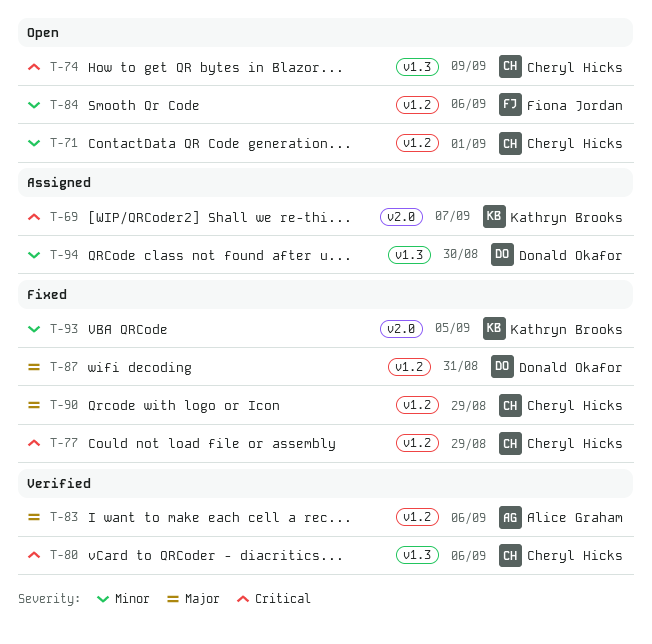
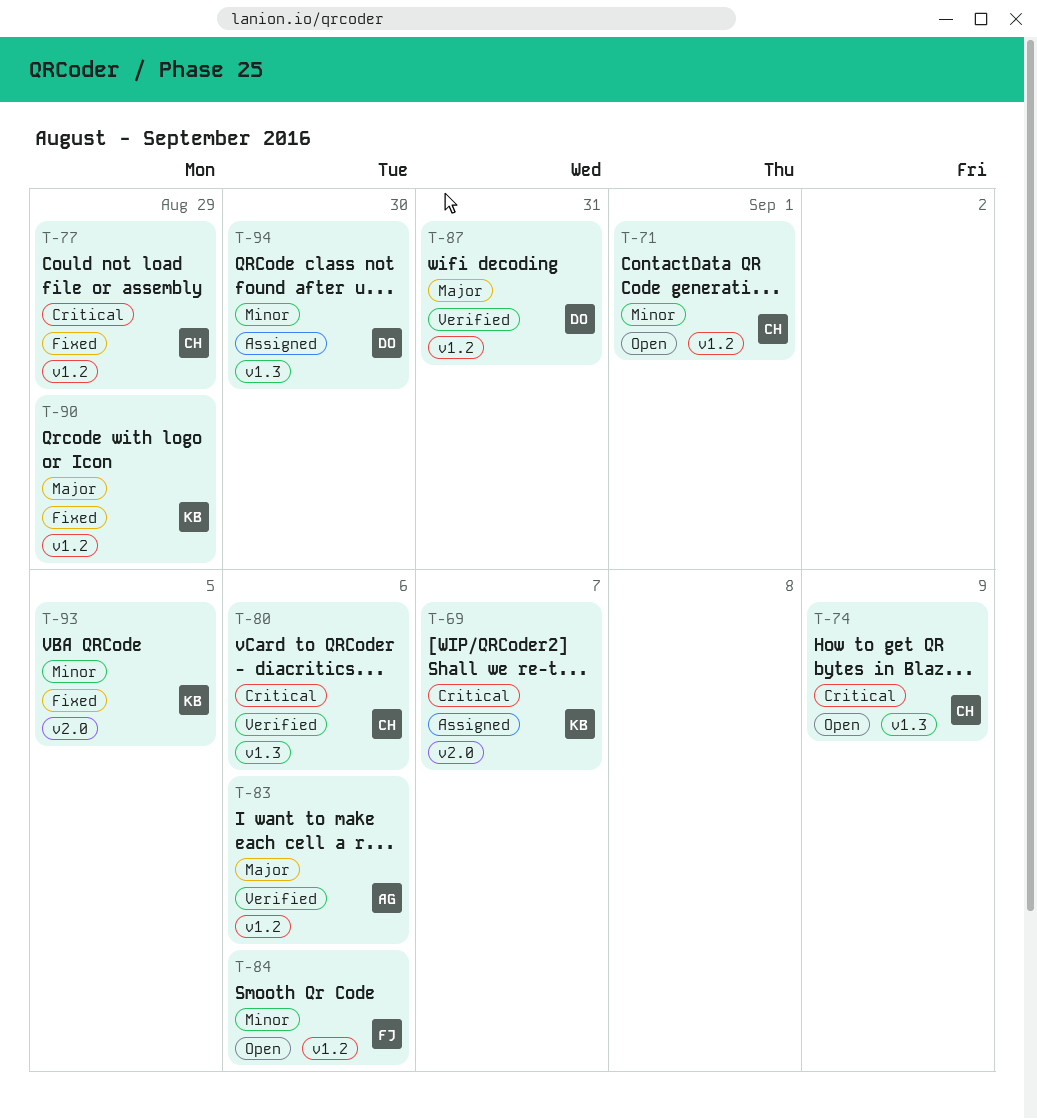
T-87, status: Fixed -> Verified
T-90, owner: Cheryl Hicks -> Kathryn Brooks

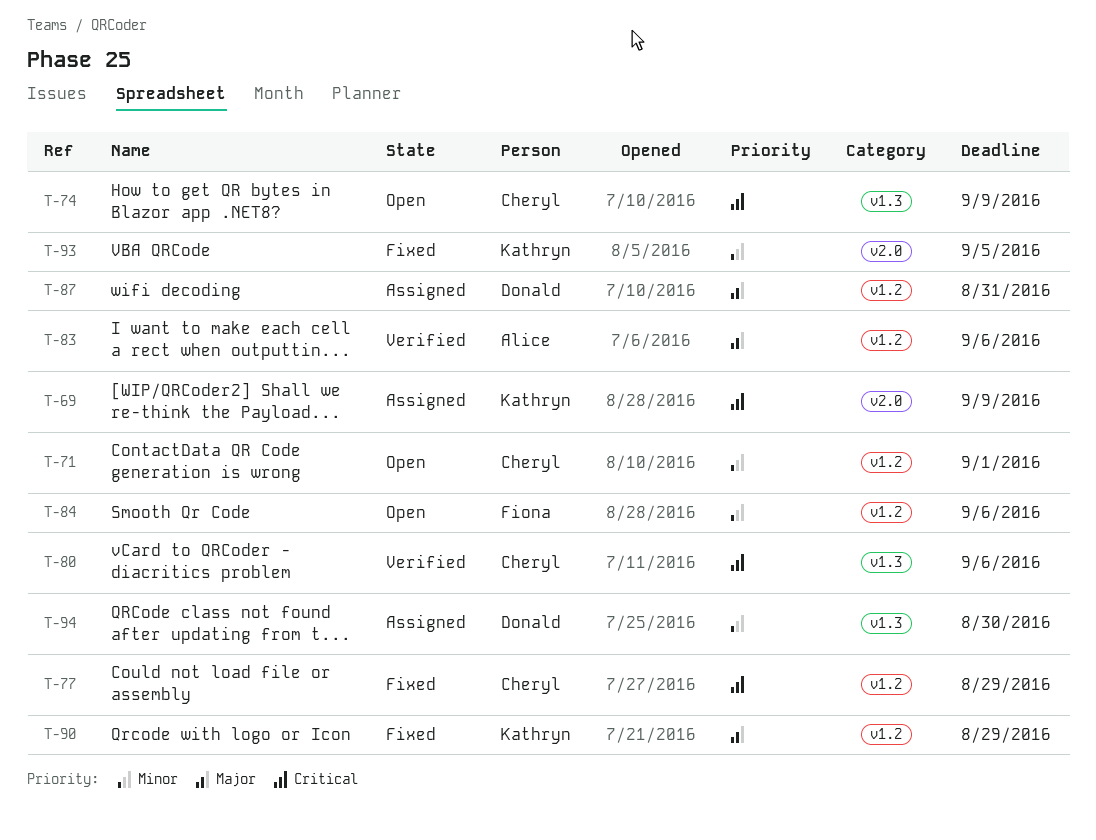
T-69, due: Sep 7 -> Sep 9
T-87, status: Verified -> Assigned

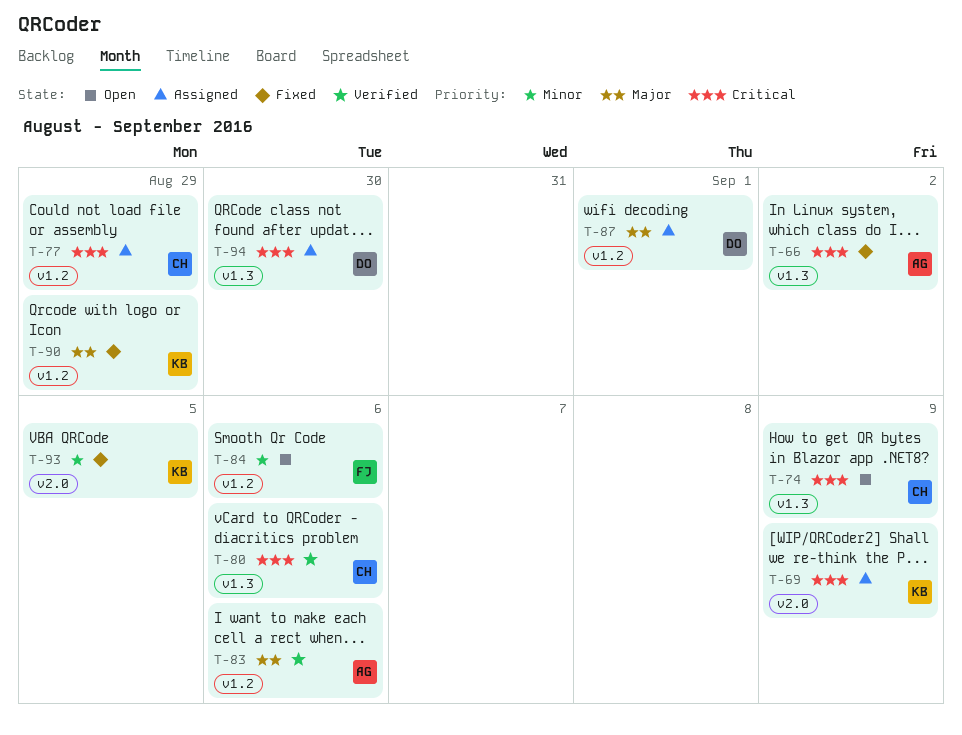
T-66: none -> present
T-71: present -> none
T-77, status: Fixed -> Assigned
T-87, due: Aug 31 -> Sep 1
T-94, priority: Minor -> Critical

